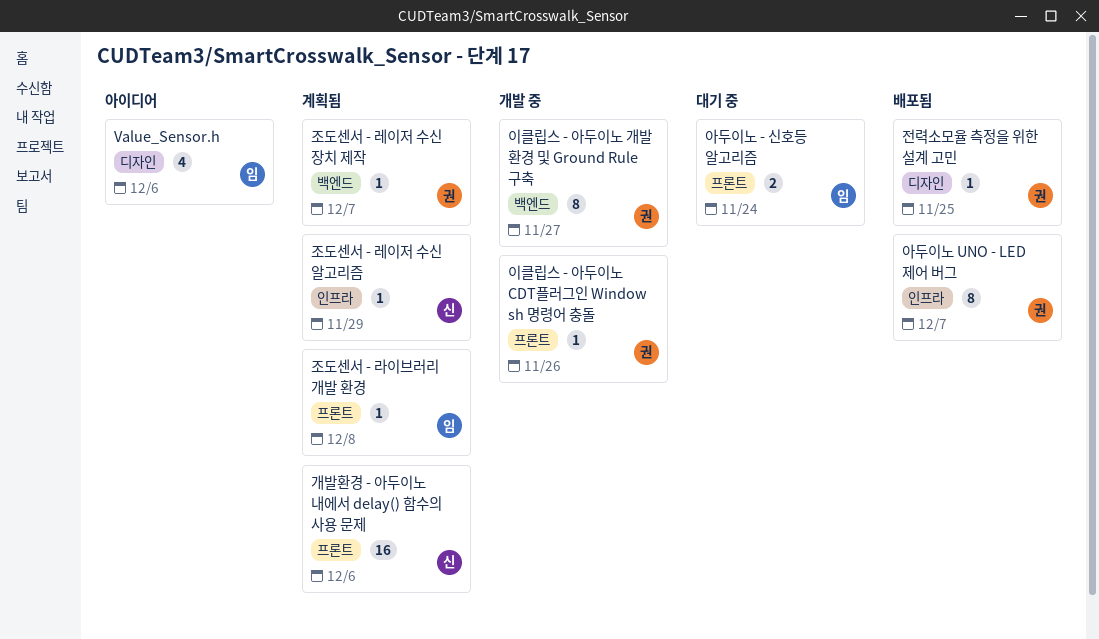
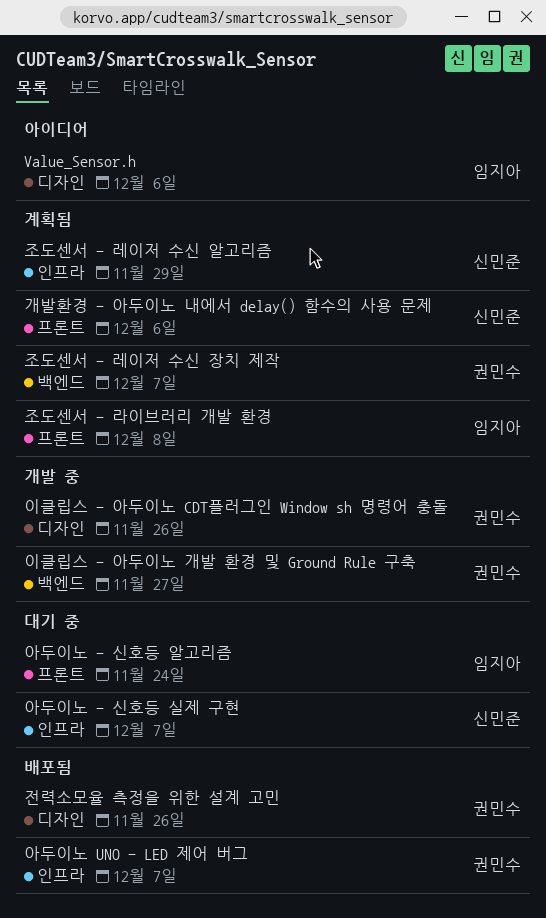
아두이노 - 신호등 실제 구현: none -> present
이클립스 - 아두이노 CDT플러그인 Window sh 명령어 충돌, label: 프론트 -> 디자인
전력소모율 측정을 위한 설계 고민, due: Nov 25 -> Nov 26

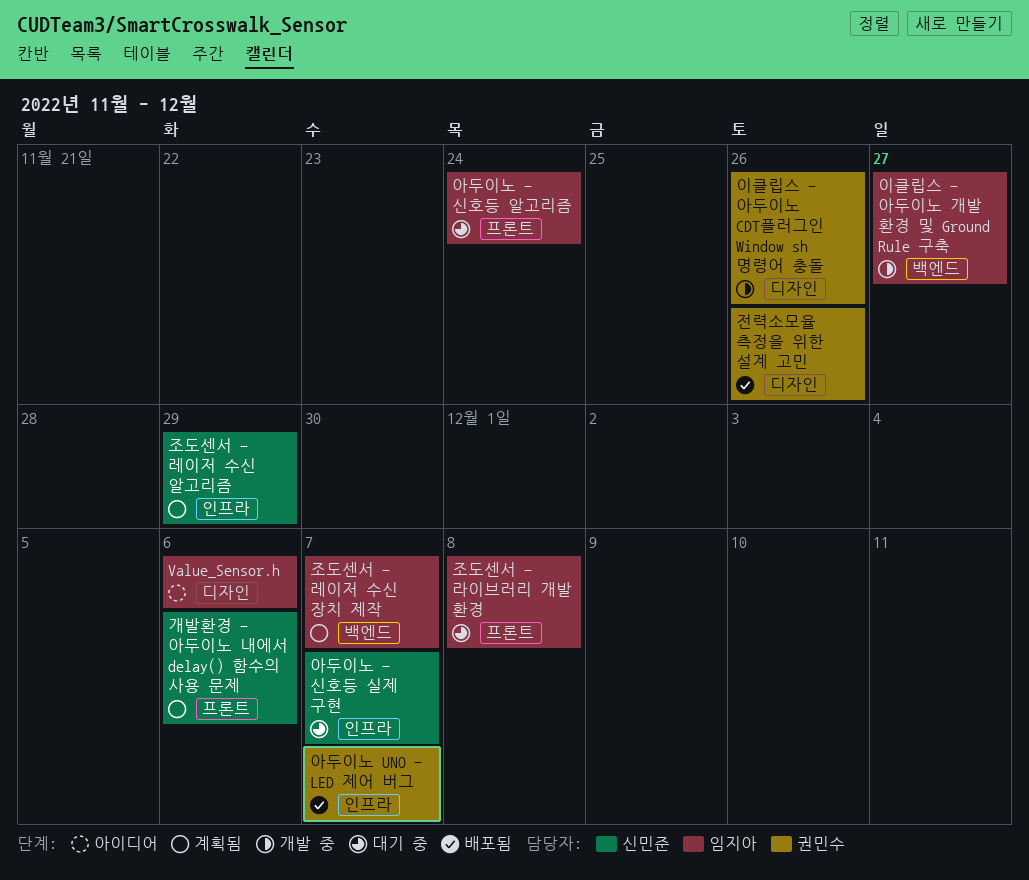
이클립스 - 아두이노 개발 환경 및 Ground Rule 구축, owner: 권민수 -> 임지아
조도센서 - 라이브러리 개발 환경, status: 계획됨 -> 대기 중
조도센서 - 레이저 수신 장치 제작, owner: 권민수 -> 임지아

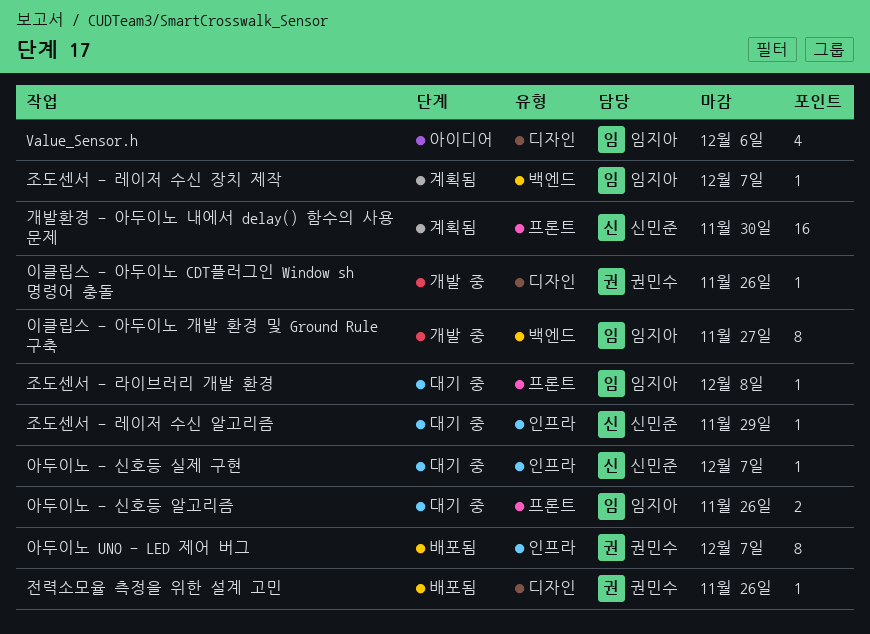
개발환경 - 아두이노 내에서 delay() 함수의 사용 문제, due: Dec 6 -> Nov 30
아두이노 - 신호등 알고리즘, due: Nov 24 -> Nov 26
조도센서 - 레이저 수신 알고리즘, status: 계획됨 -> 대기 중

